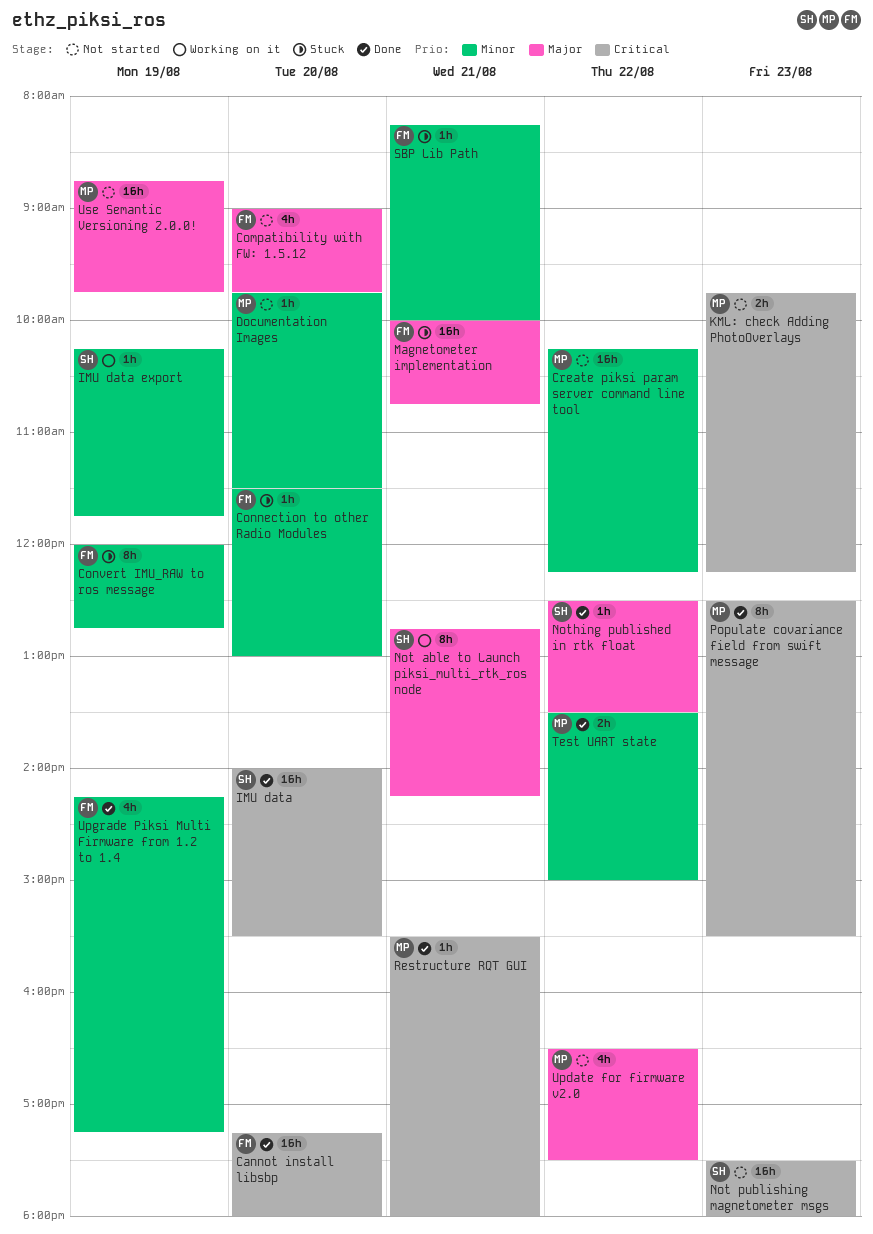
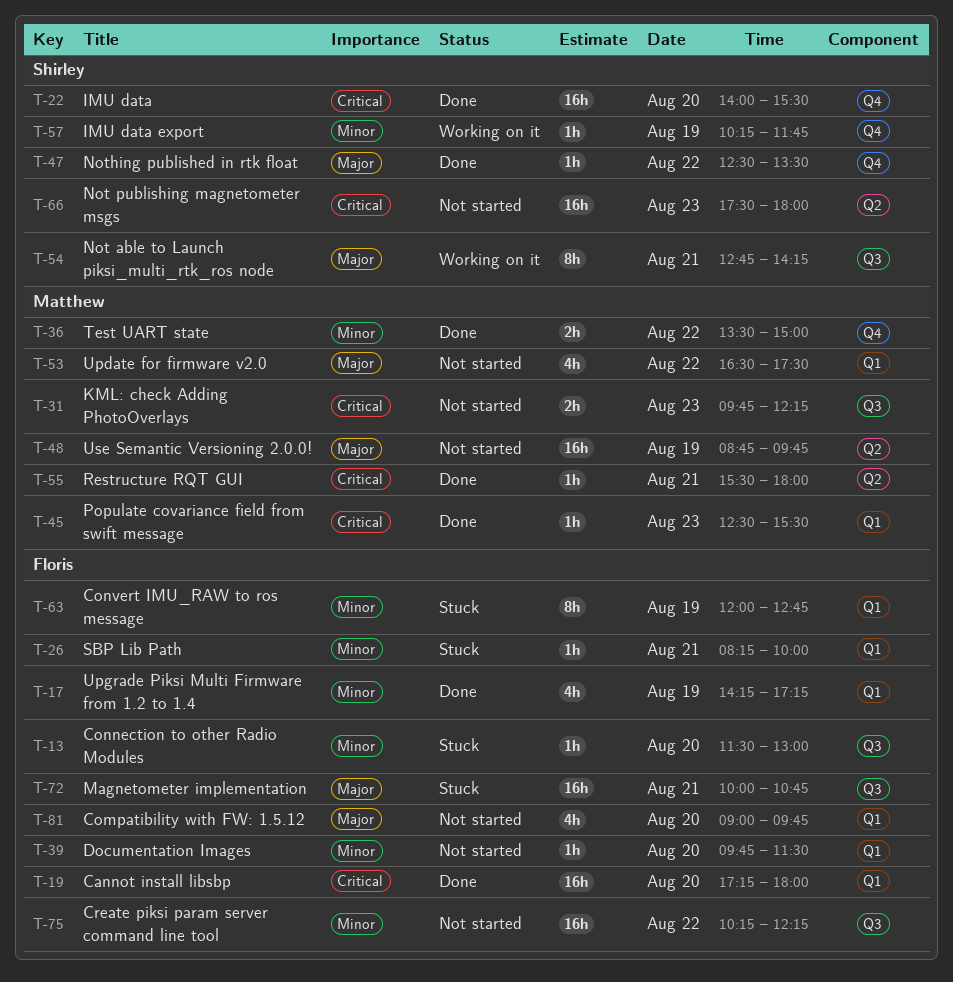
Create piksi param server command line tool, owner: Matthew -> Floris
Documentation Images, owner: Matthew -> Floris
Populate covariance field from swift message, estimate: 8h -> 1h

